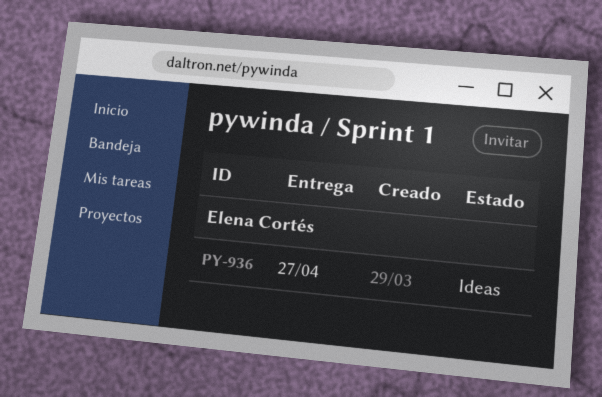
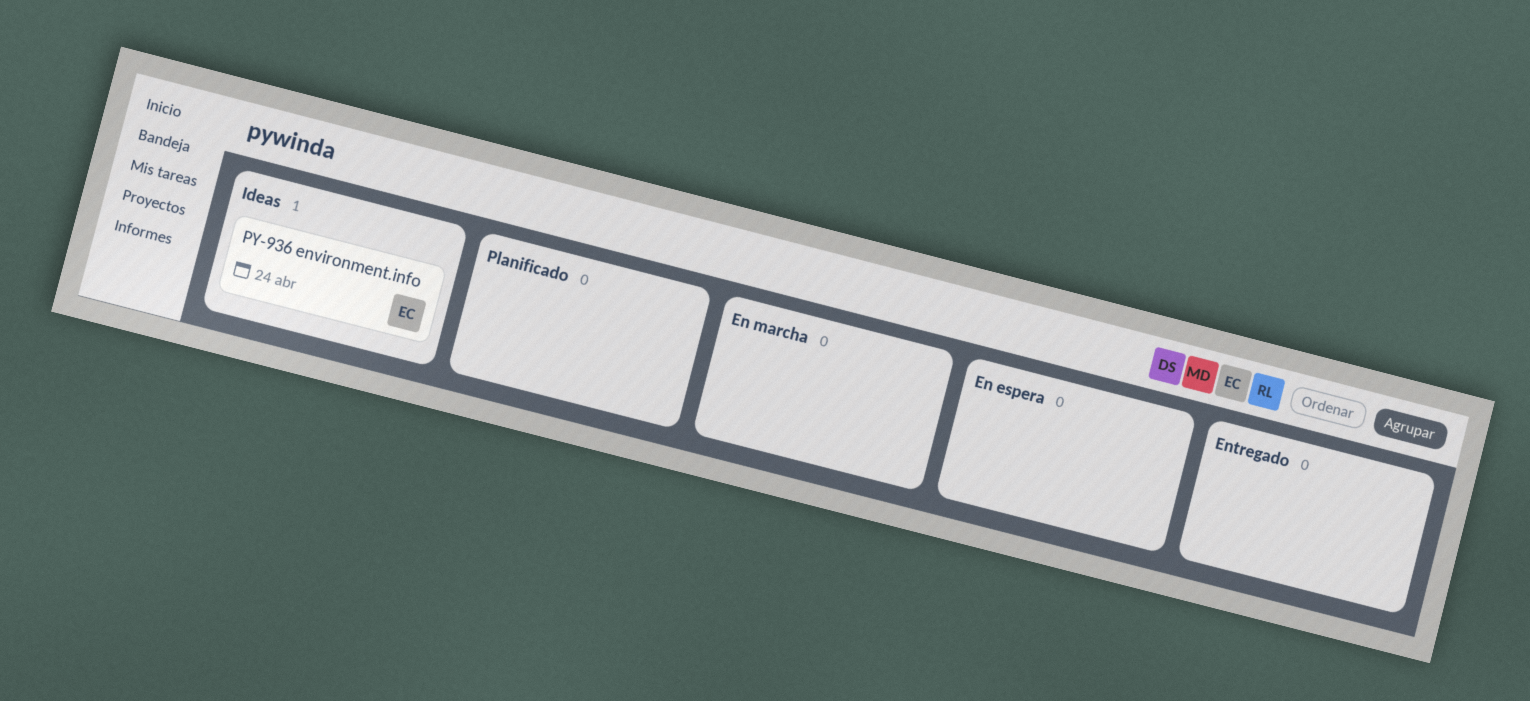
PY-936, due: Apr 27 -> Apr 24

